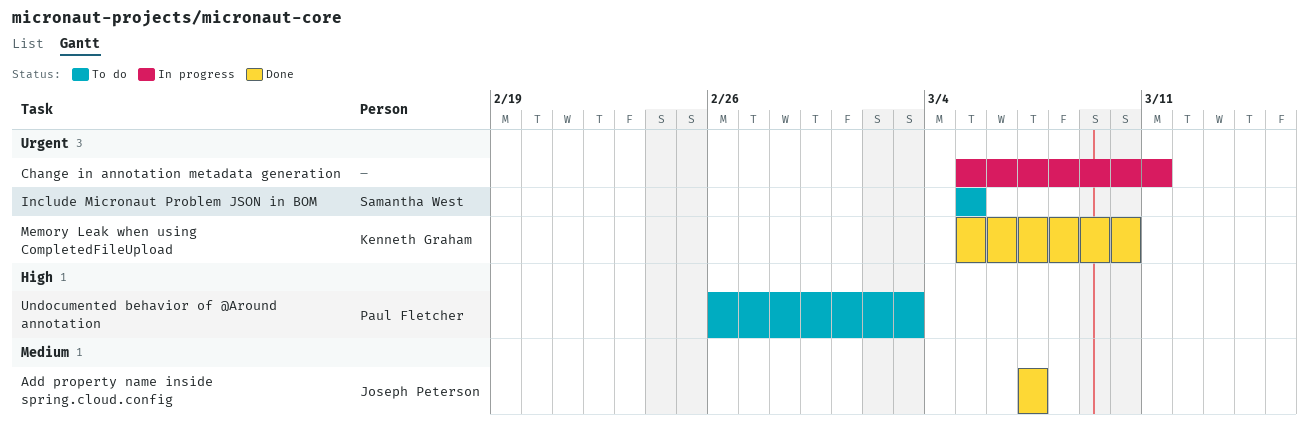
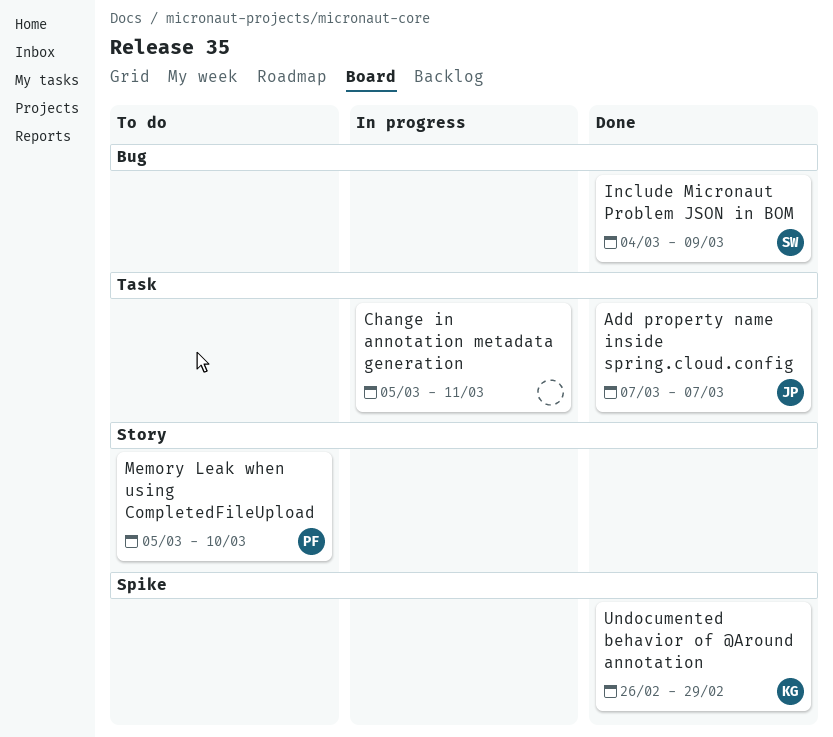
Include Micronaut Problem JSON in BOM, status: To do -> Done
Include Micronaut Problem JSON in BOM, start: Mar 5 -> Mar 4
Include Micronaut Problem JSON in BOM, due: Mar 5 -> Mar 9
Memory Leak when using CompletedFileUpload, status: Done -> To do
Memory Leak when using CompletedFileUpload, owner: Kenneth Graham -> Paul Fletcher
Undocumented behavior of @Around annotation, status: To do -> Done
Undocumented behavior of @Around annotation, owner: Paul Fletcher -> Kenneth Graham
Undocumented behavior of @Around annotation, due: Mar 3 -> Feb 29

